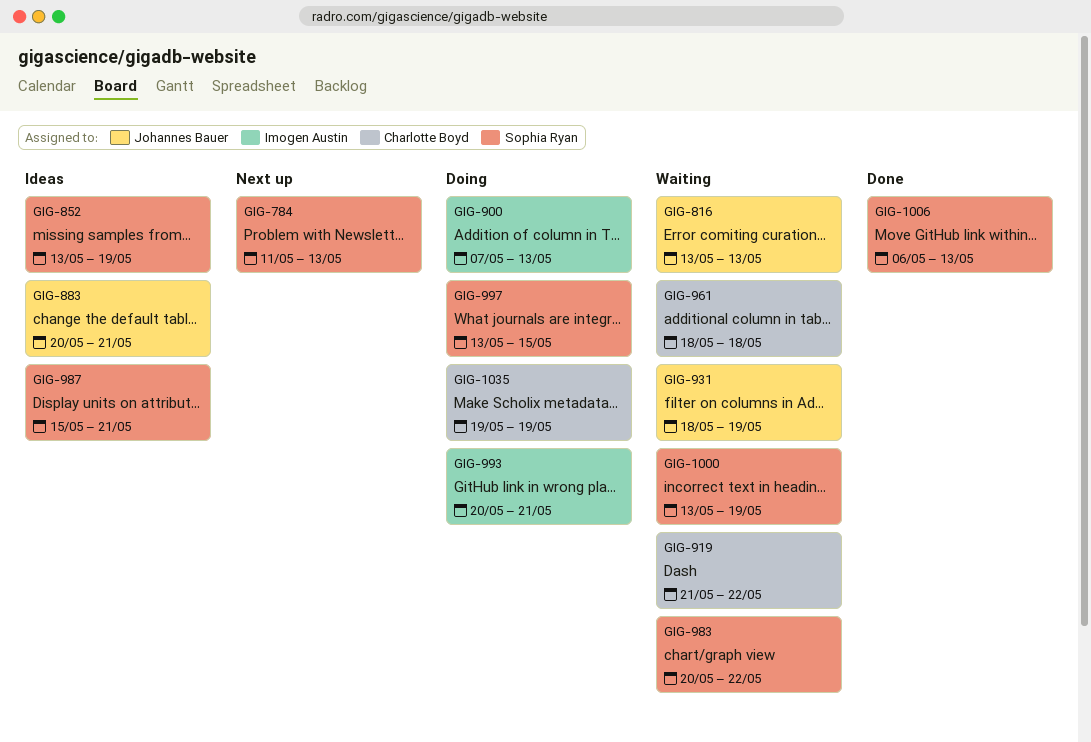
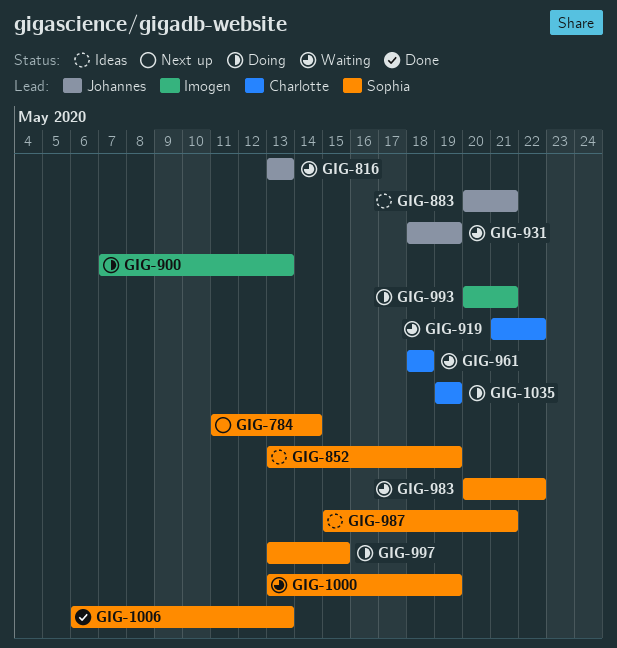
GIG-784, due: May 13 -> May 14

